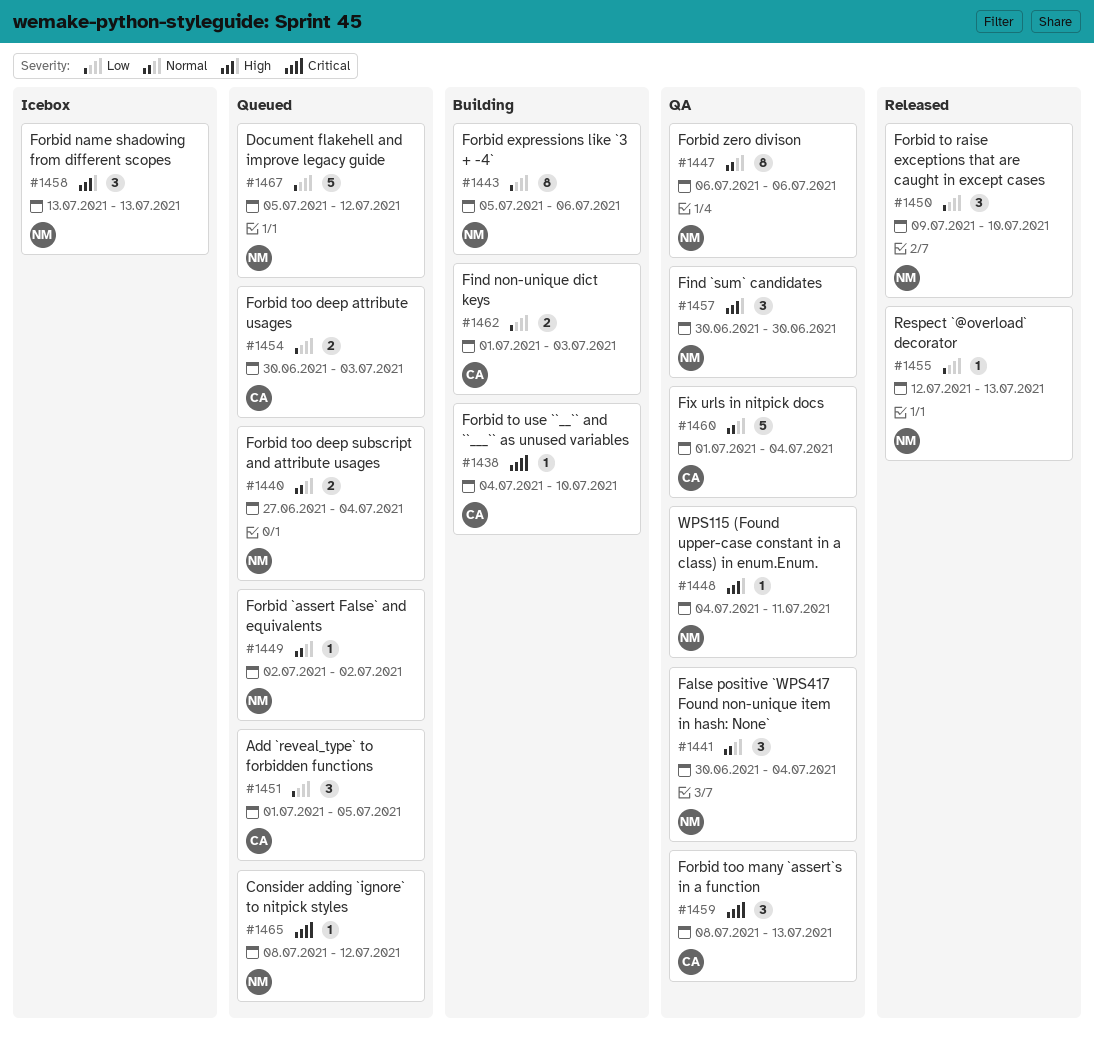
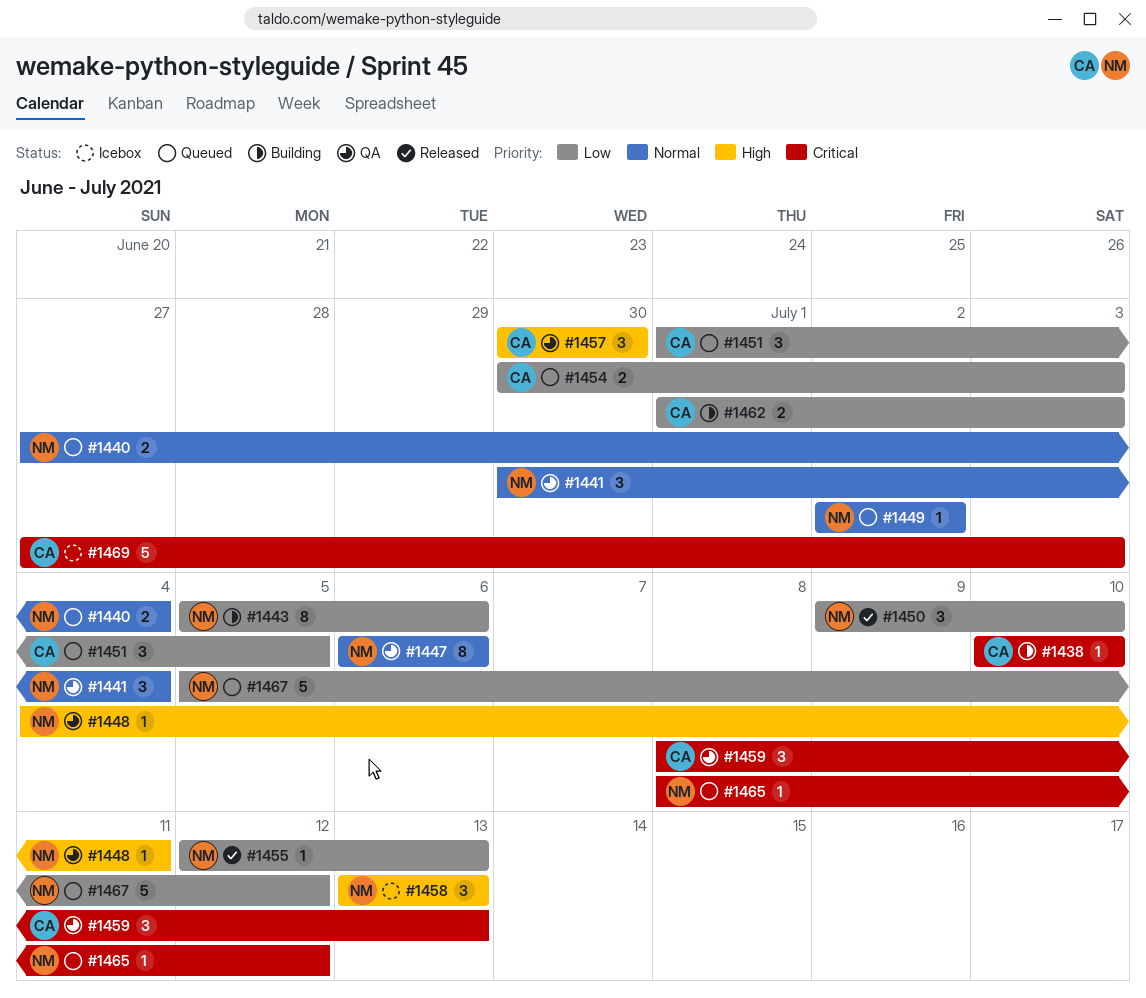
#1438, start: Jul 4 -> Jul 10
#1457, owner: NM -> CA
#1460: present -> none
#1469: none -> present

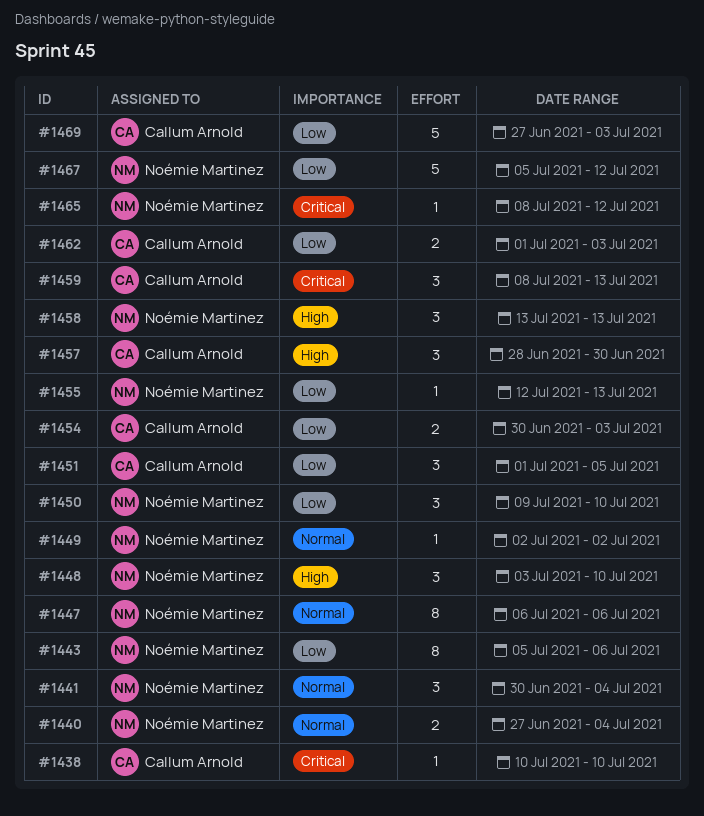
#1448, estimate: 1 -> 3
#1448, start: Jul 4 -> Jul 3
#1448, due: Jul 11 -> Jul 10
#1457, start: Jun 30 -> Jun 28
#1469, priority: Critical -> Low

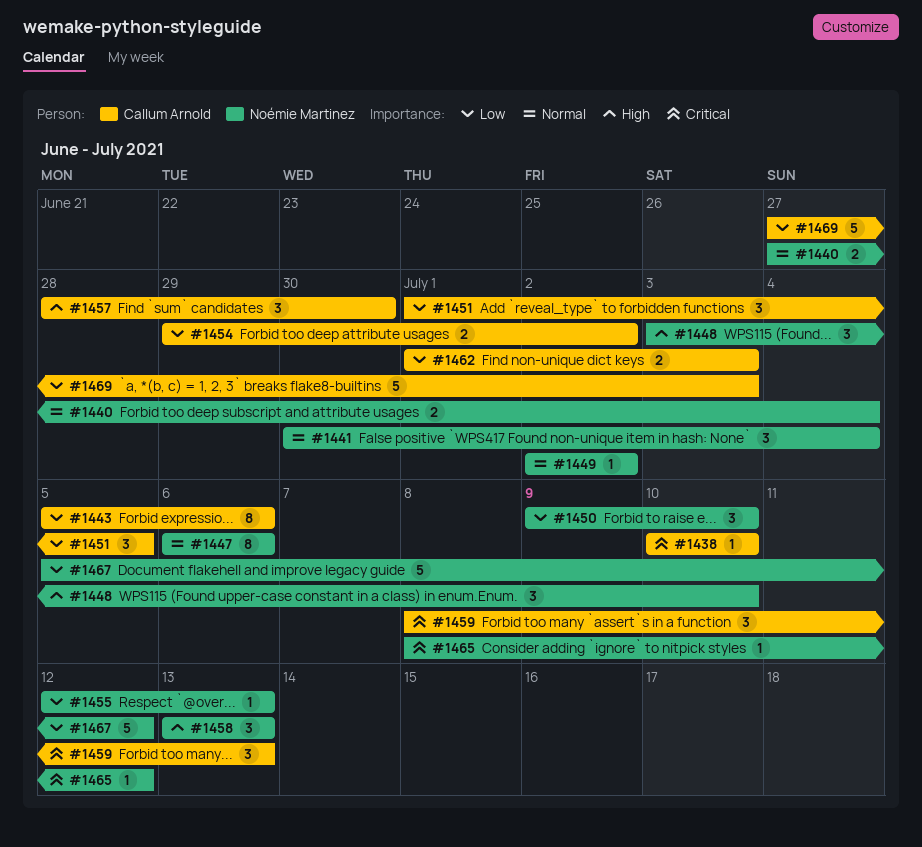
#1443, owner: Noémie Martinez -> Callum Arnold
#1454, start: Jun 30 -> Jun 29
#1454, due: Jul 3 -> Jul 2

